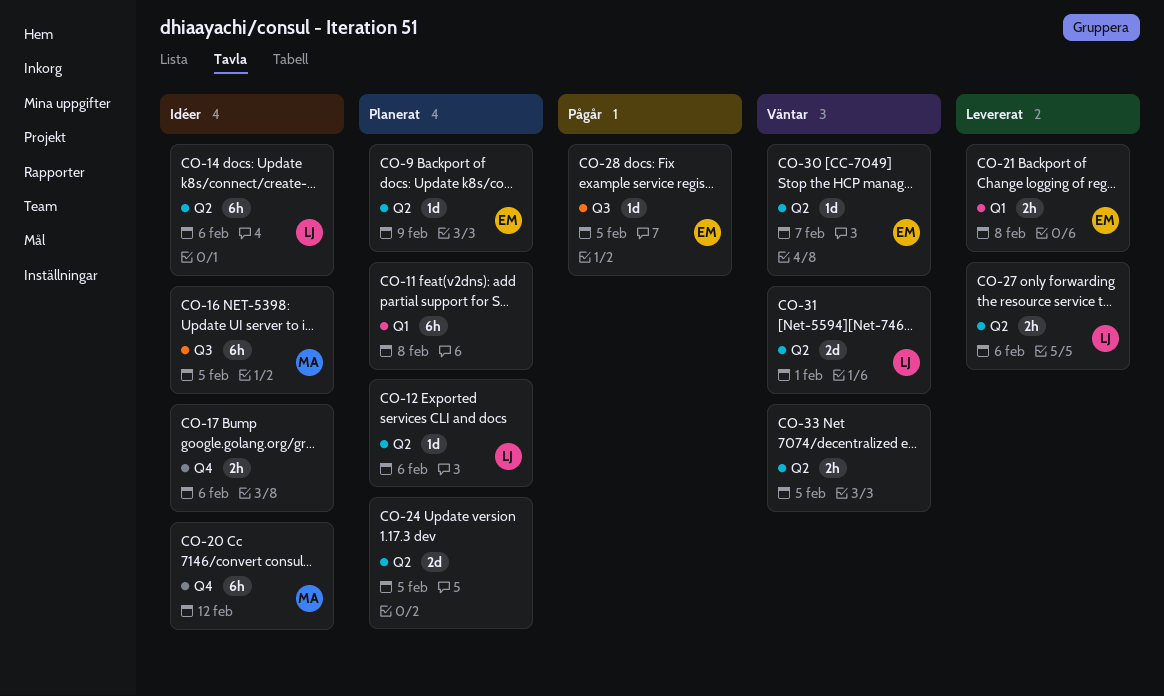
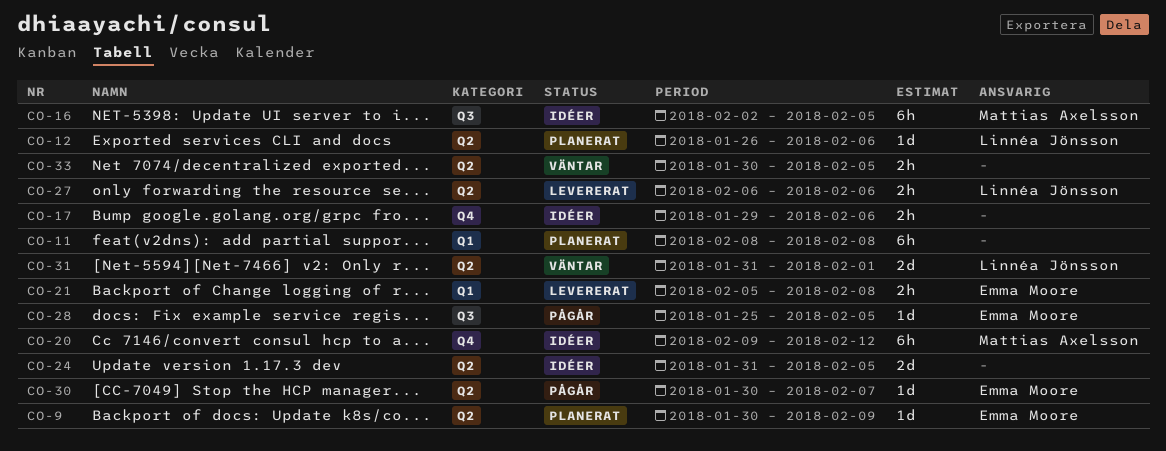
CO-14: present -> none
CO-24, status: Planerat -> Idéer
CO-30, status: Väntar -> Pågår

